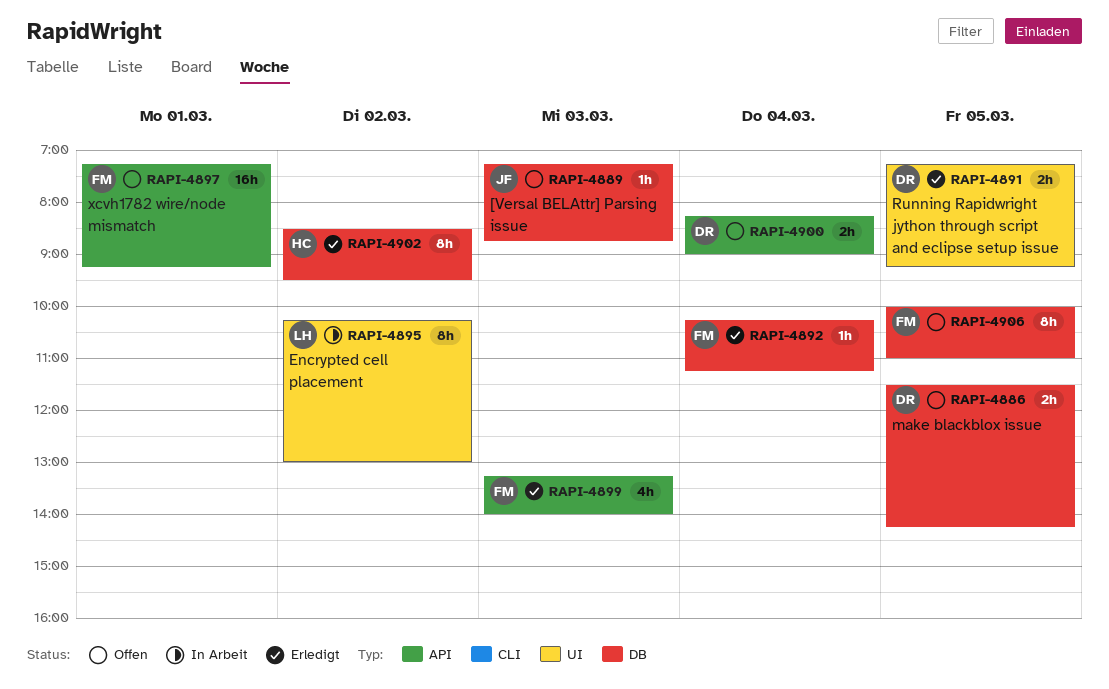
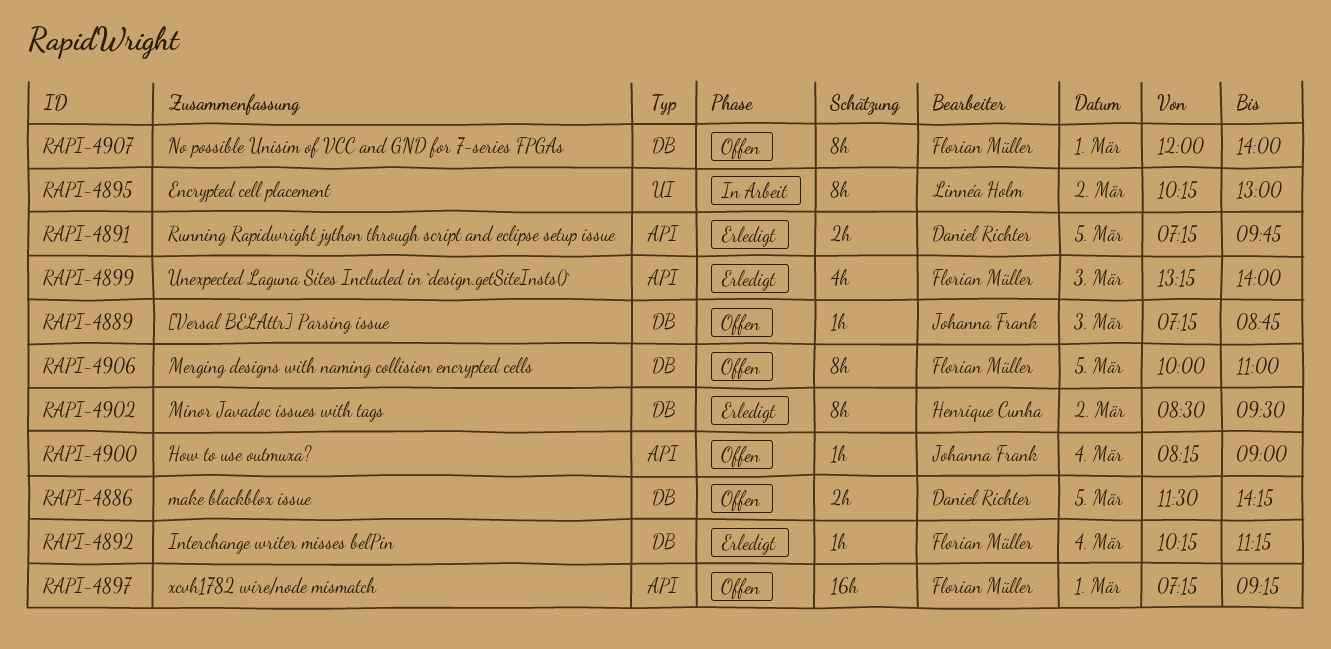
RAPI-4891, label: UI -> API
RAPI-4891, ends: 09:15 -> 09:45
RAPI-4900, owner: Daniel Richter -> Johanna Frank
RAPI-4900, estimate: 2h -> 1h
RAPI-4907: none -> present

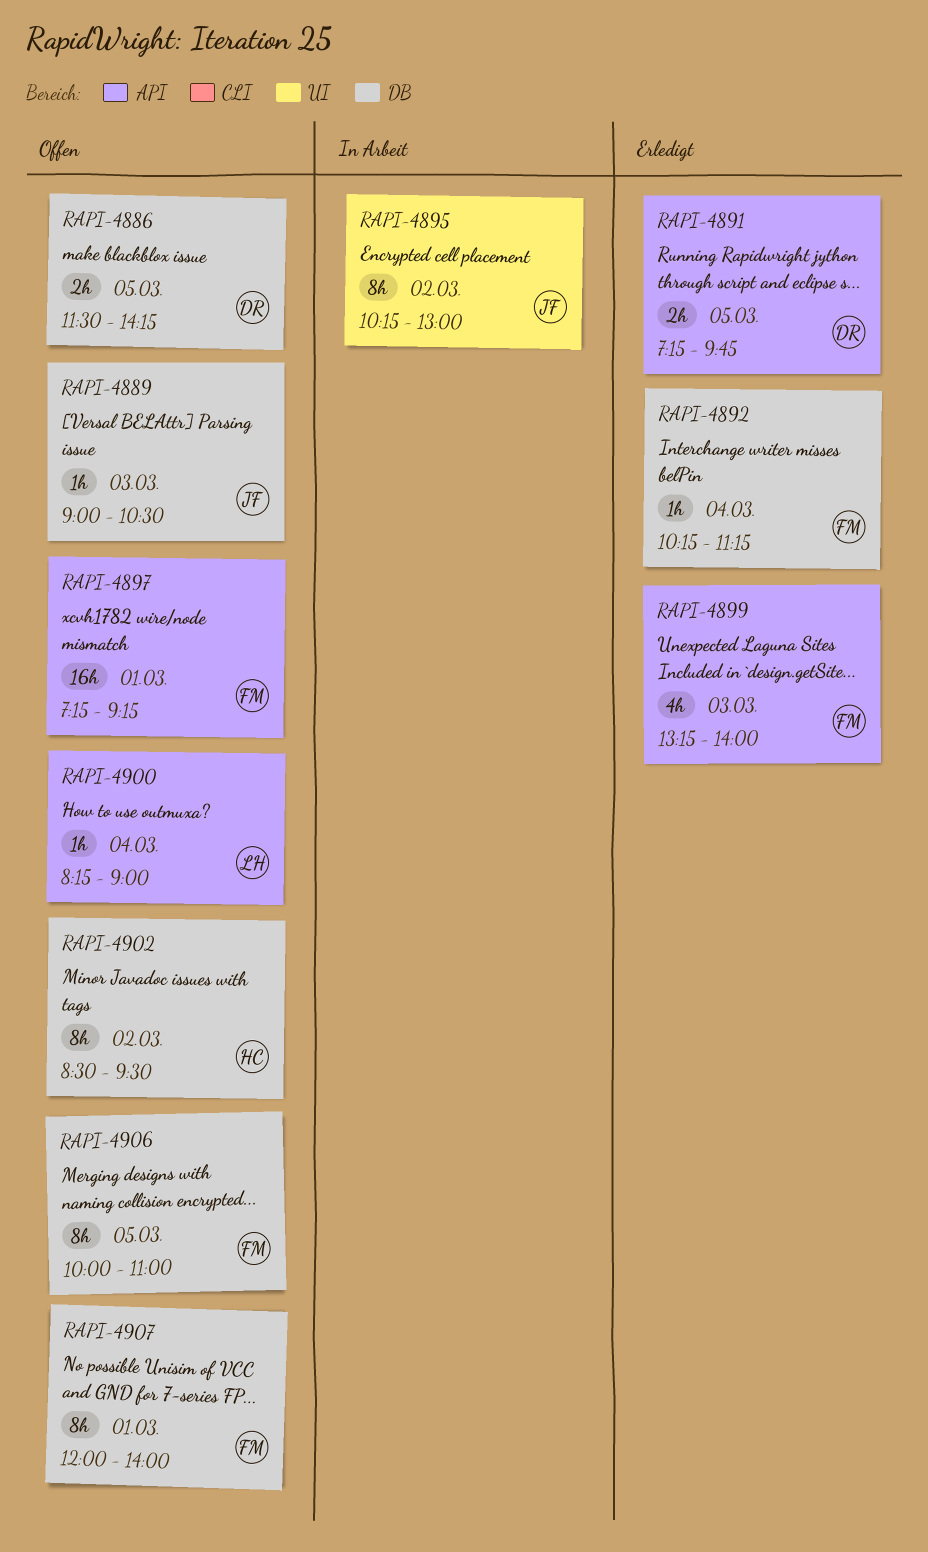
RAPI-4889, begins: 07:15 -> 09:00
RAPI-4889, ends: 08:45 -> 10:30
RAPI-4895, owner: Linnéa Holm -> Johanna Frank
RAPI-4900, owner: Johanna Frank -> Linnéa Holm
RAPI-4902, status: Erledigt -> Offen

